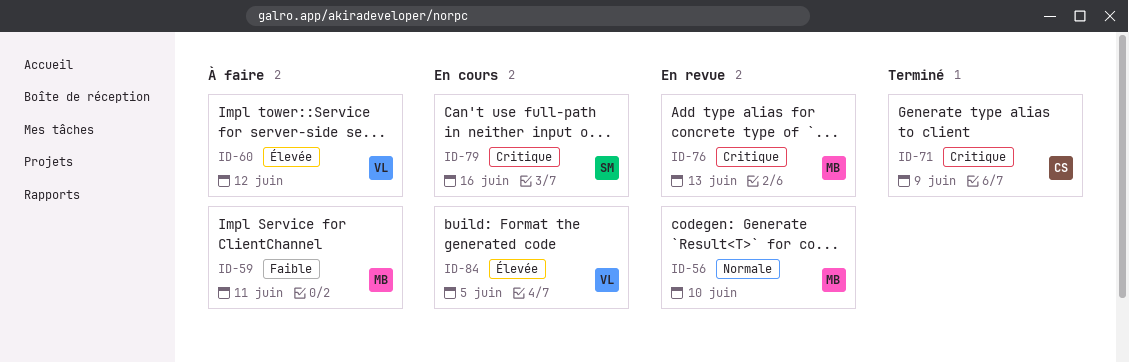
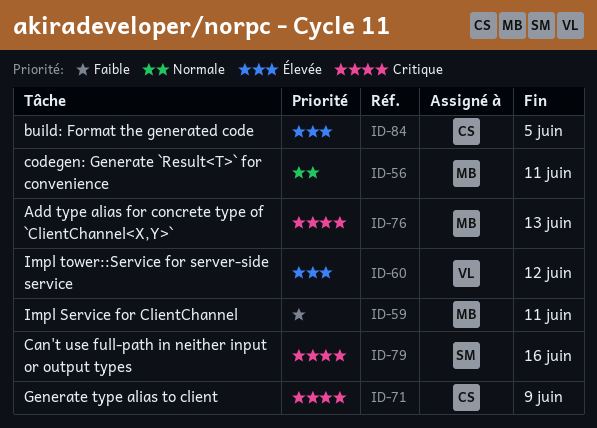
ID-56, due: Jun 10 -> Jun 11
ID-84, owner: VL -> CS

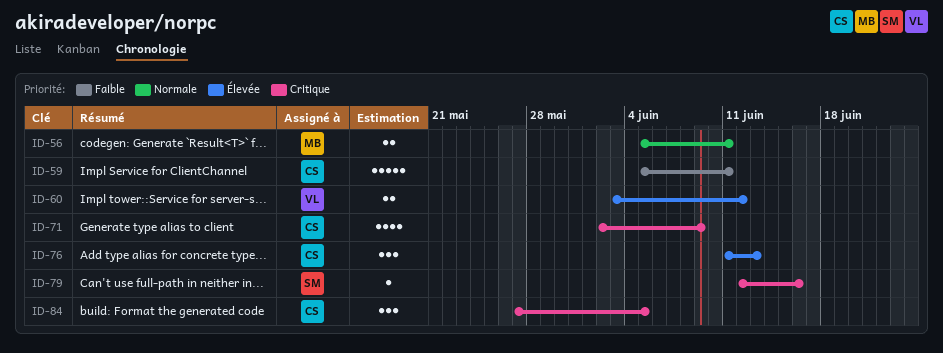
ID-59, owner: MB -> CS
ID-76, owner: MB -> CS
ID-76, priority: Critique -> Élevée
ID-84, priority: Élevée -> Critique

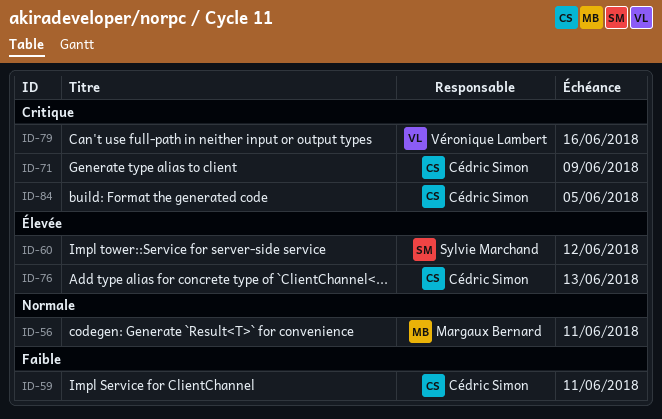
ID-60, owner: Véronique Lambert -> Sylvie Marchand
ID-79, owner: Sylvie Marchand -> Véronique Lambert

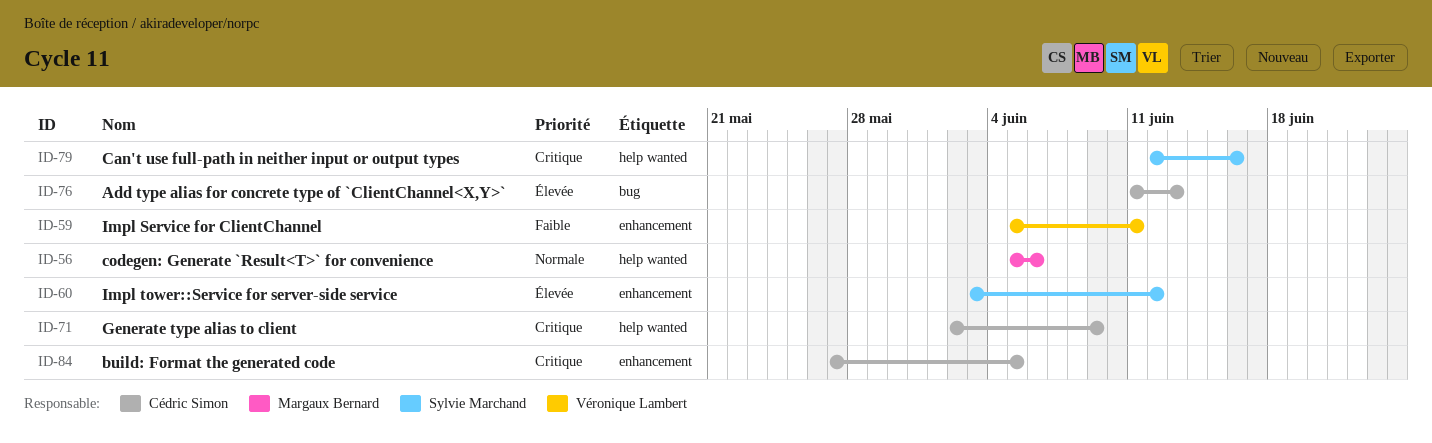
ID-56, due: Jun 11 -> Jun 6
ID-59, owner: Cédric Simon -> Véronique Lambert
ID-79, owner: Véronique Lambert -> Sylvie Marchand

